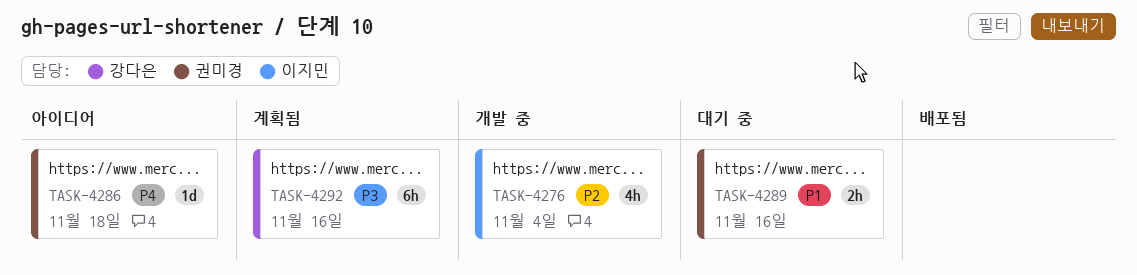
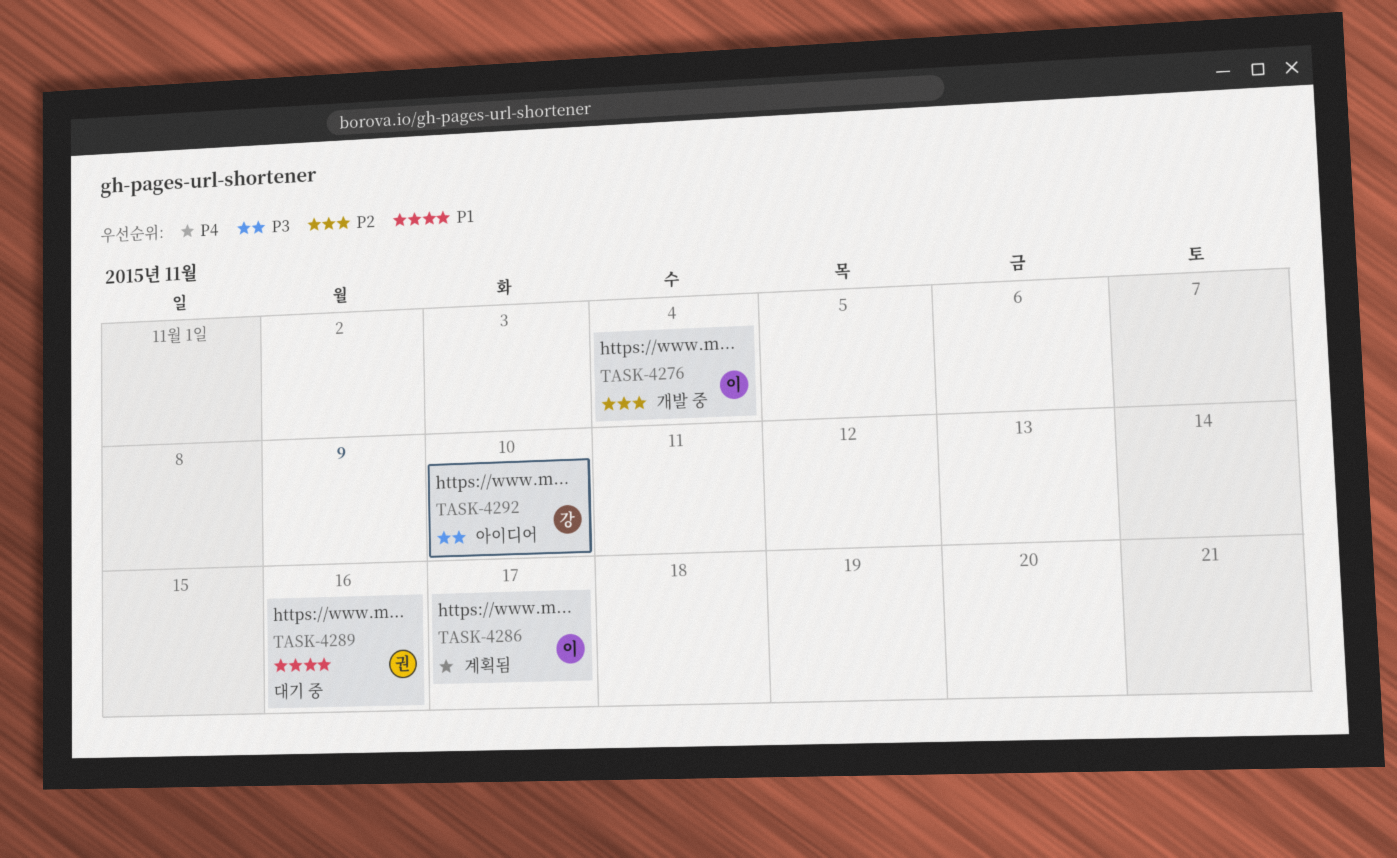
TASK-4286, status: 아이디어 -> 계획됨
TASK-4286, owner: 권미경 -> 이지민
TASK-4286, due: Nov 18 -> Nov 17
TASK-4292, status: 계획됨 -> 아이디어
TASK-4292, due: Nov 16 -> Nov 10

